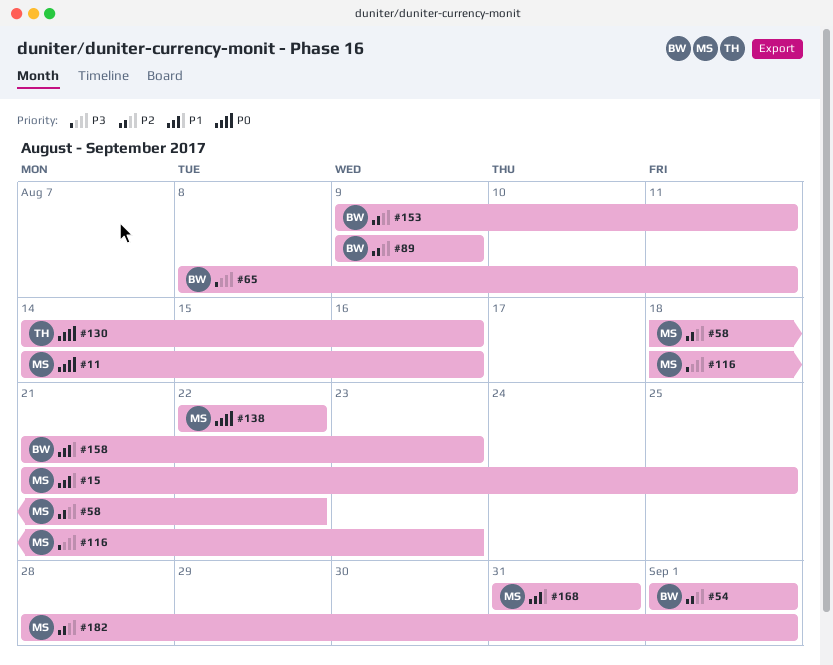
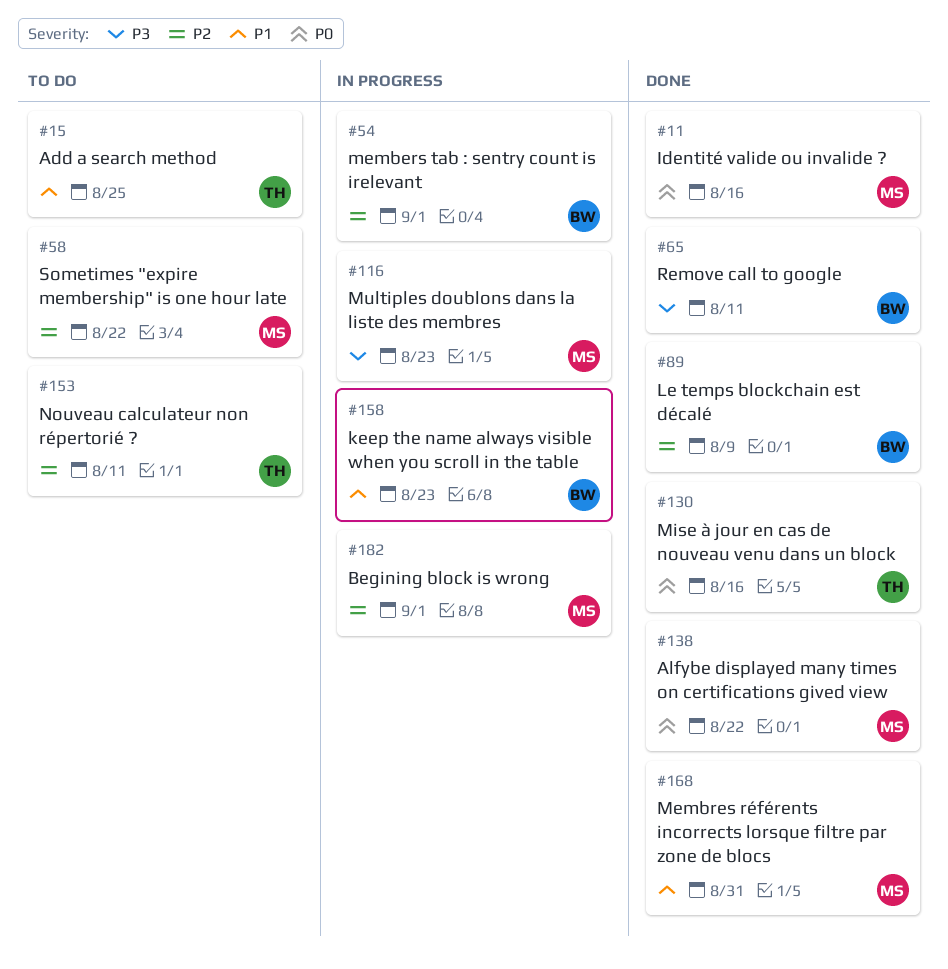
#15, owner: MS -> TH
#153, owner: BW -> TH

